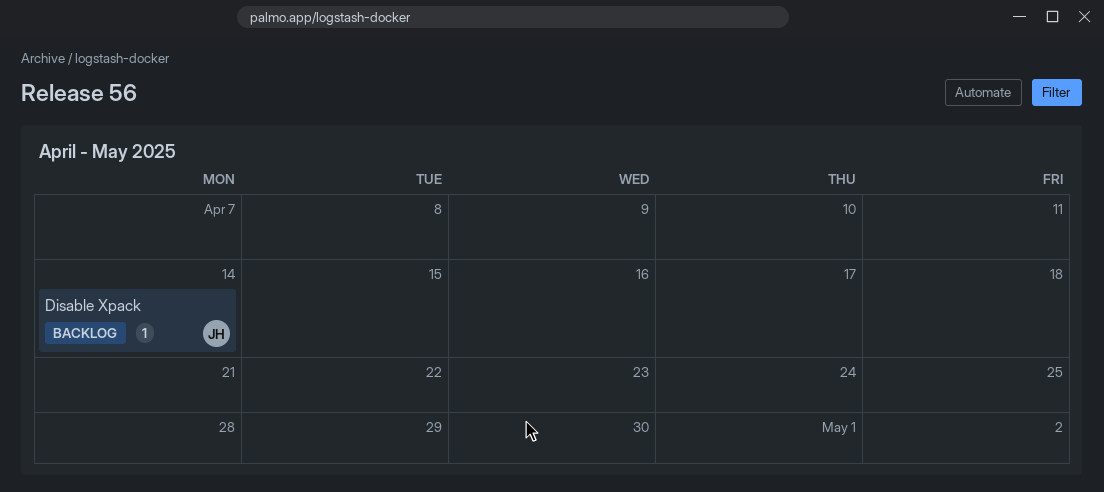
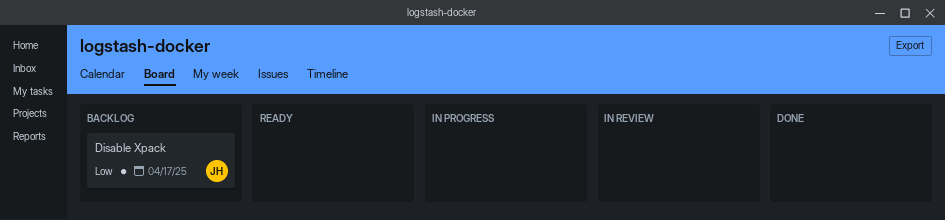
Disable Xpack, due: Apr 14 -> Apr 17

